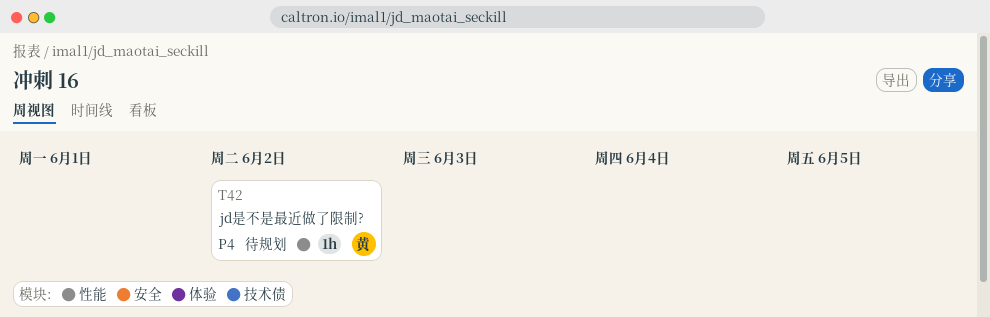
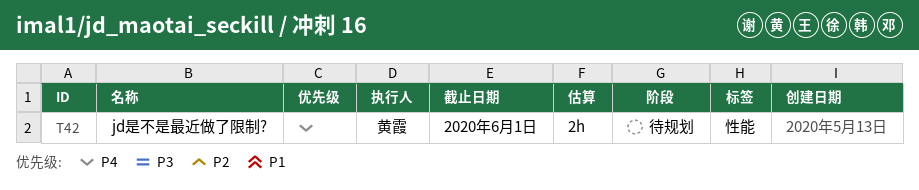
T42, estimate: 1h -> 2h
T42, due: Jun 2 -> Jun 1

